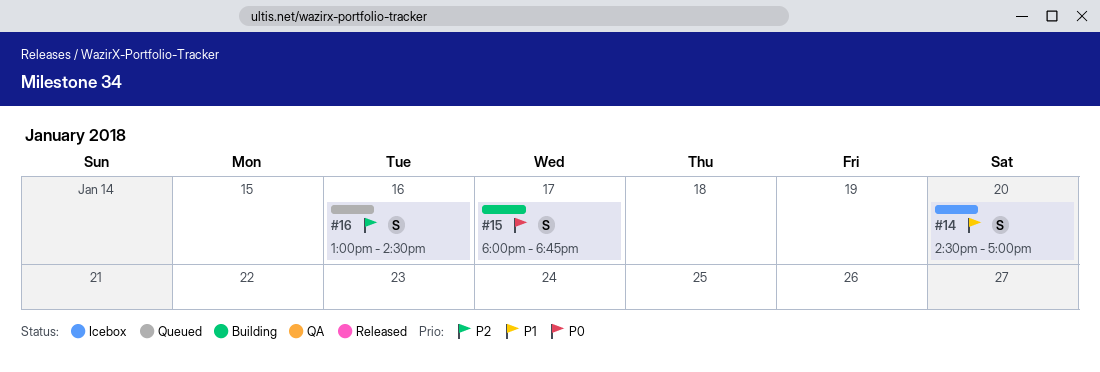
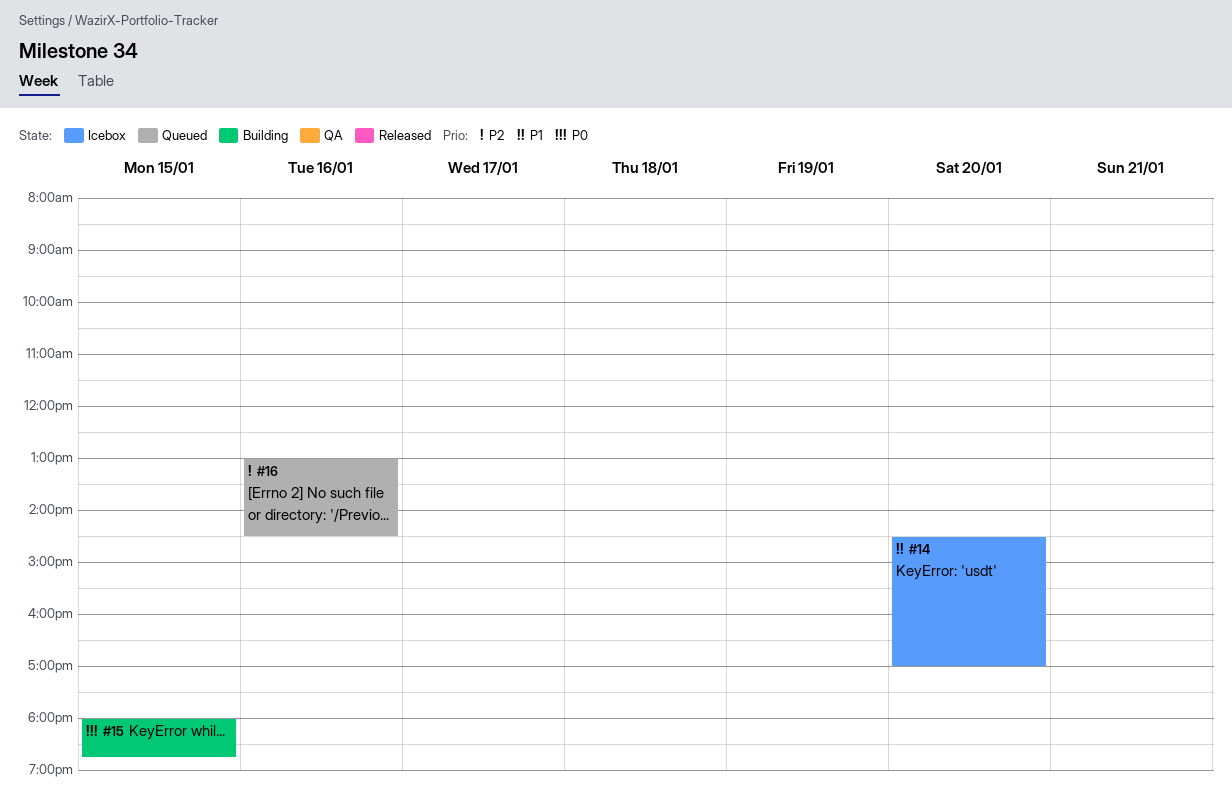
#15, day: Jan 17 -> Jan 15

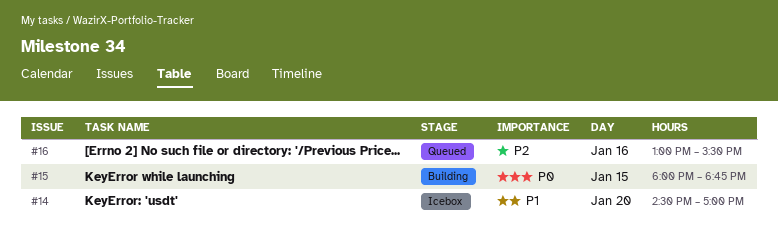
#16, ends: 14:30 -> 15:30

